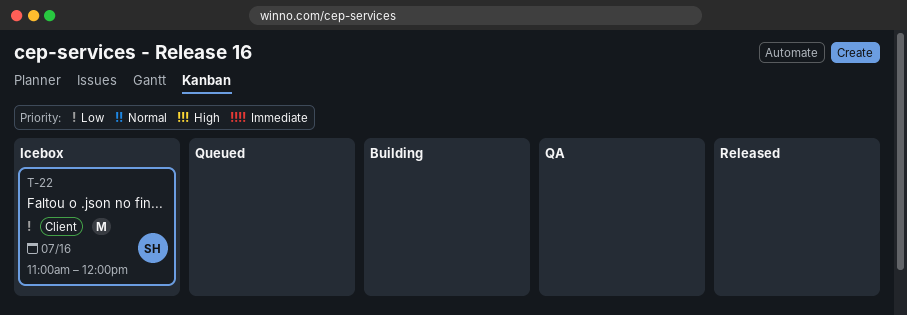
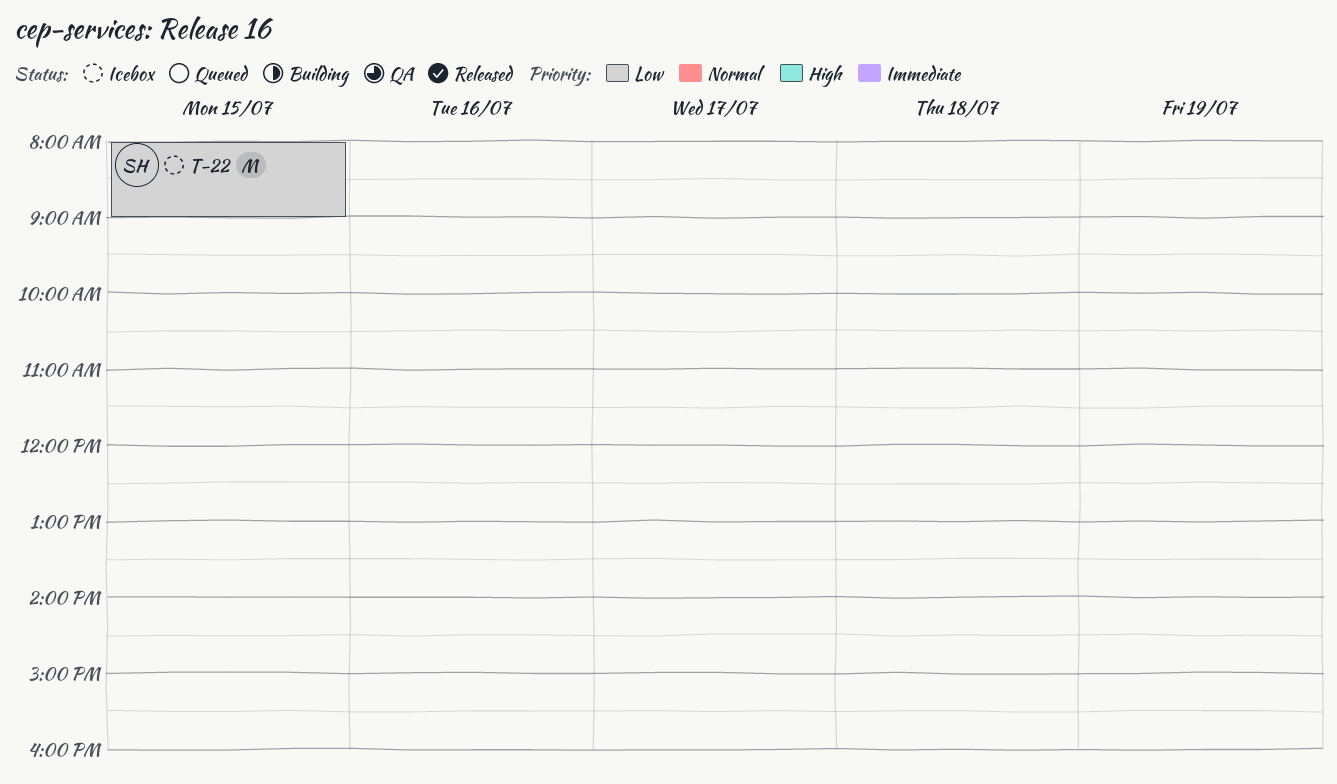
T-22, day: Jul 16 -> Jul 15
T-22, begins: 11:00 -> 08:00
T-22, ends: 12:00 -> 09:00

